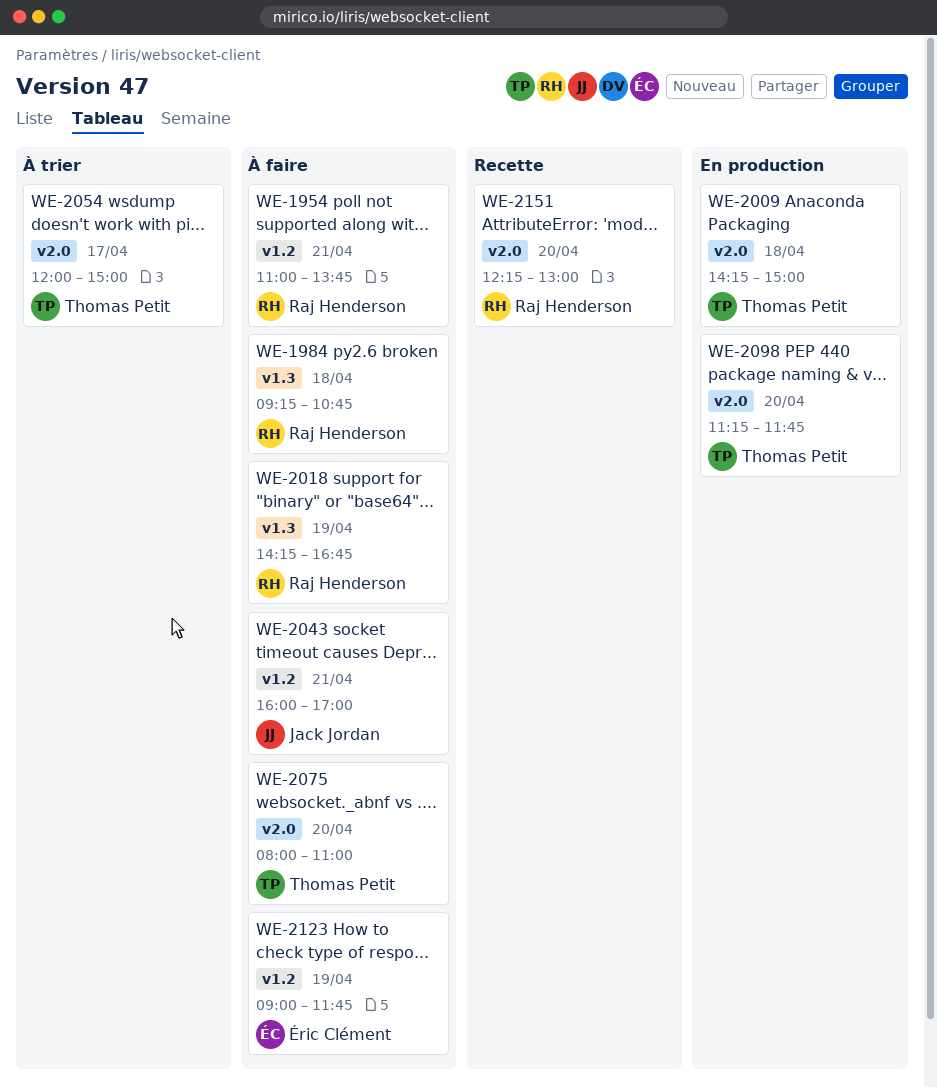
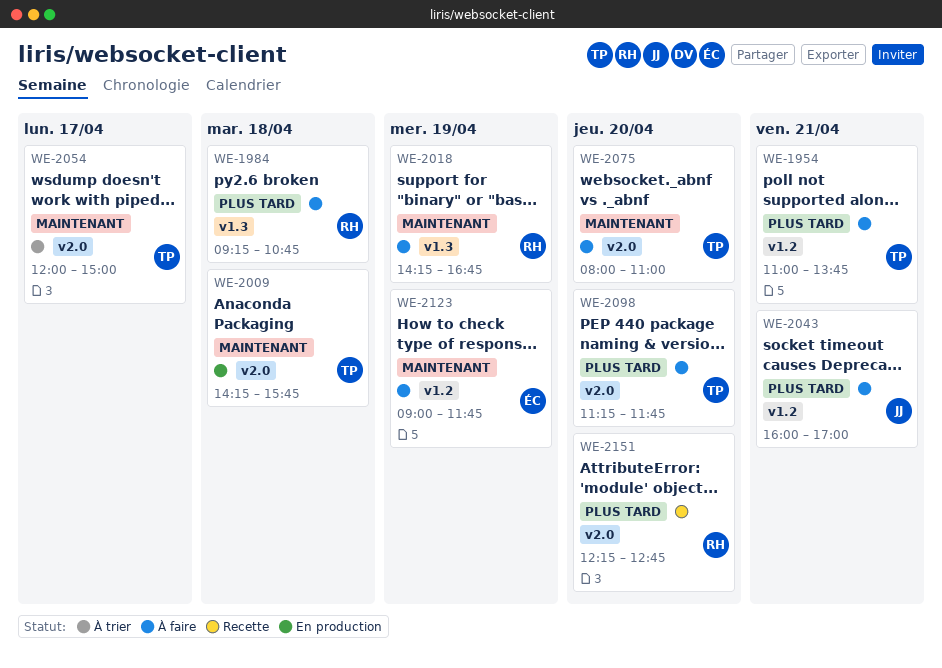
WE-1954, owner: Raj Henderson -> Thomas Petit
WE-2009, ends: 15:00 -> 15:45
WE-2098, status: En production -> À faire
WE-2151, ends: 13:00 -> 12:45

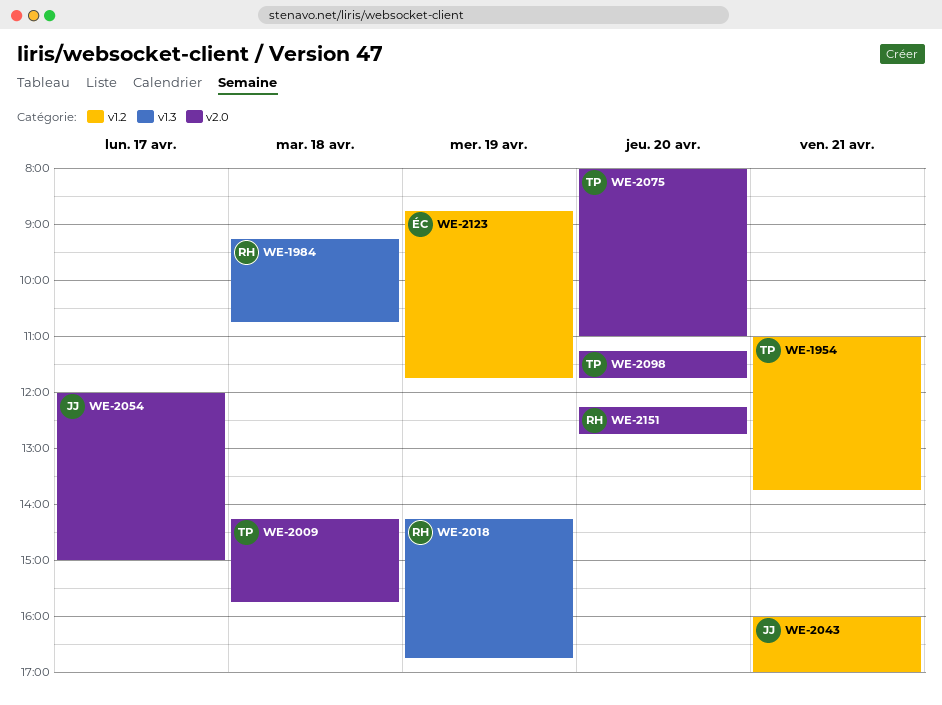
WE-2054, owner: TP -> JJ
WE-2123, begins: 09:00 -> 08:45

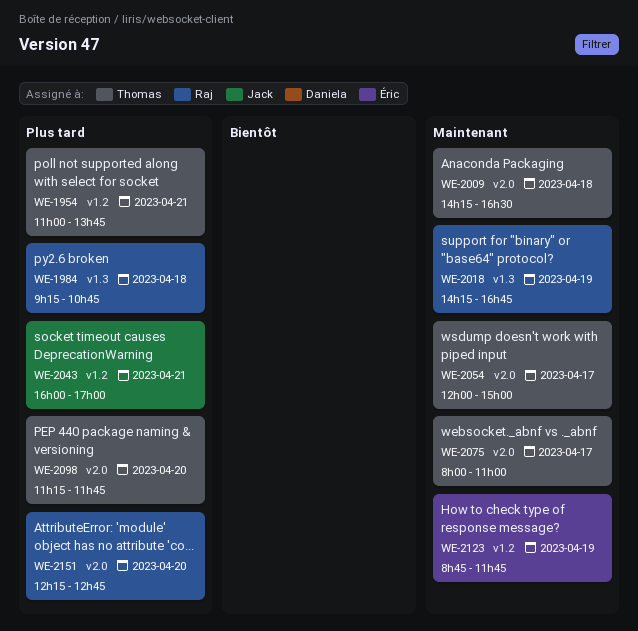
WE-2009, ends: 15:45 -> 16:30
WE-2054, owner: Jack -> Thomas
WE-2075, day: Apr 20 -> Apr 17

